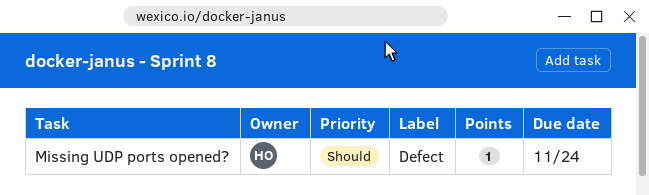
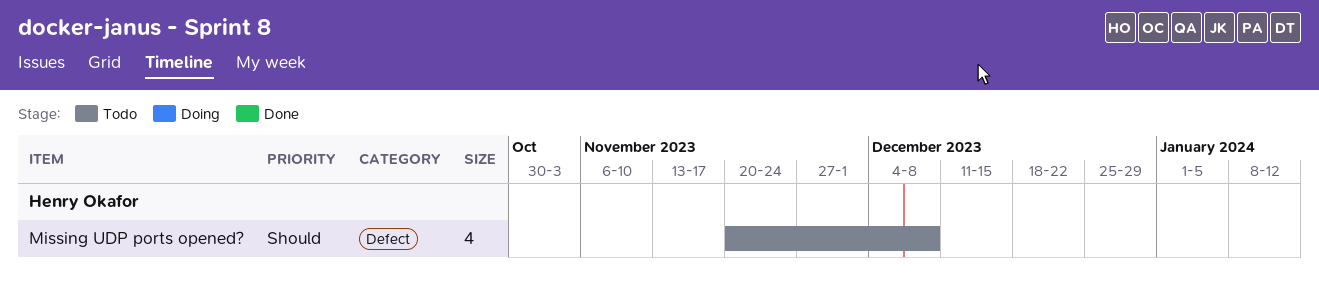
Missing UDP ports opened?, estimate: 1 -> 4
Missing UDP ports opened?, due: Nov 24 -> Dec 8

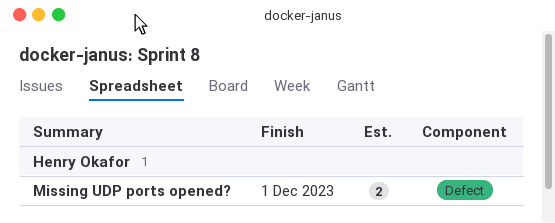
Missing UDP ports opened?, estimate: 4 -> 2
Missing UDP ports opened?, due: Dec 8 -> Dec 1

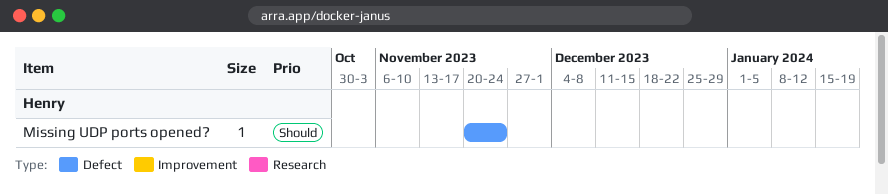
Missing UDP ports opened?, estimate: 2 -> 1
Missing UDP ports opened?, due: Dec 1 -> Nov 24

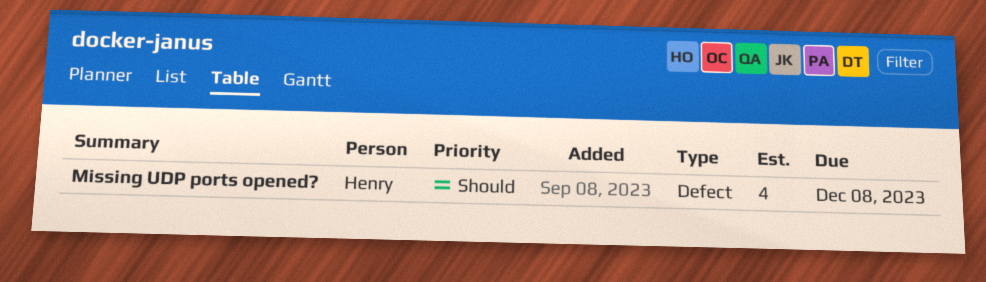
Missing UDP ports opened?, estimate: 1 -> 4
Missing UDP ports opened?, due: Nov 24 -> Dec 8

